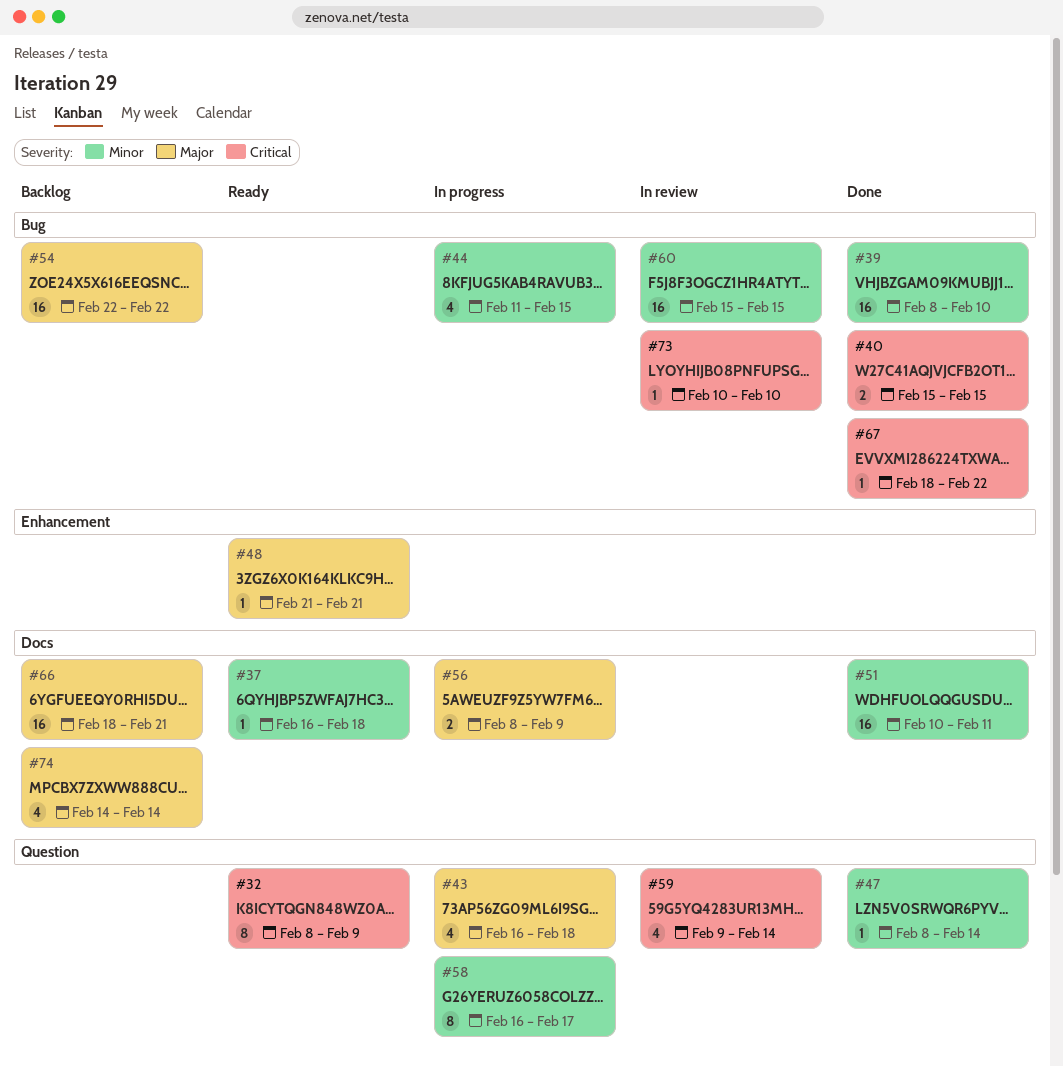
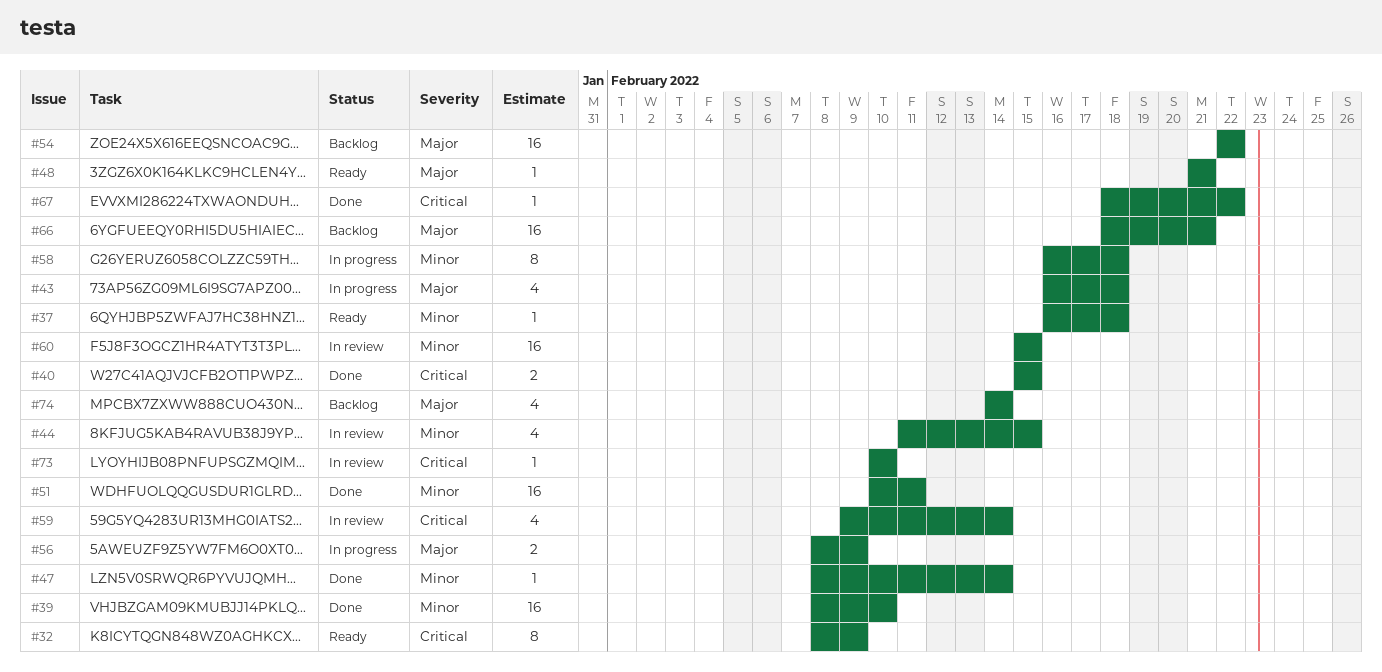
#44, status: In progress -> In review
#58, due: Feb 17 -> Feb 18

